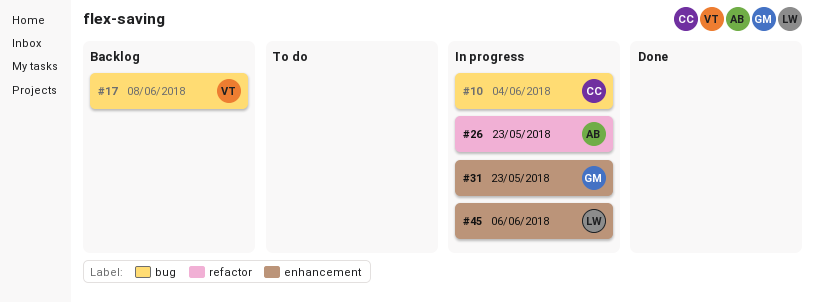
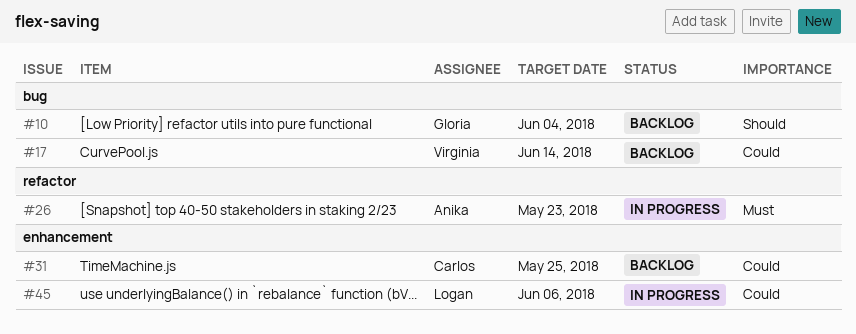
#10, status: In progress -> Backlog
#10, owner: Carlos -> Gloria
#17, due: Jun 8 -> Jun 14
#31, status: In progress -> Backlog
#31, owner: Gloria -> Carlos
#31, due: May 23 -> May 25

